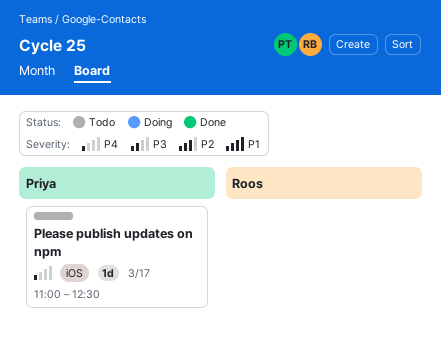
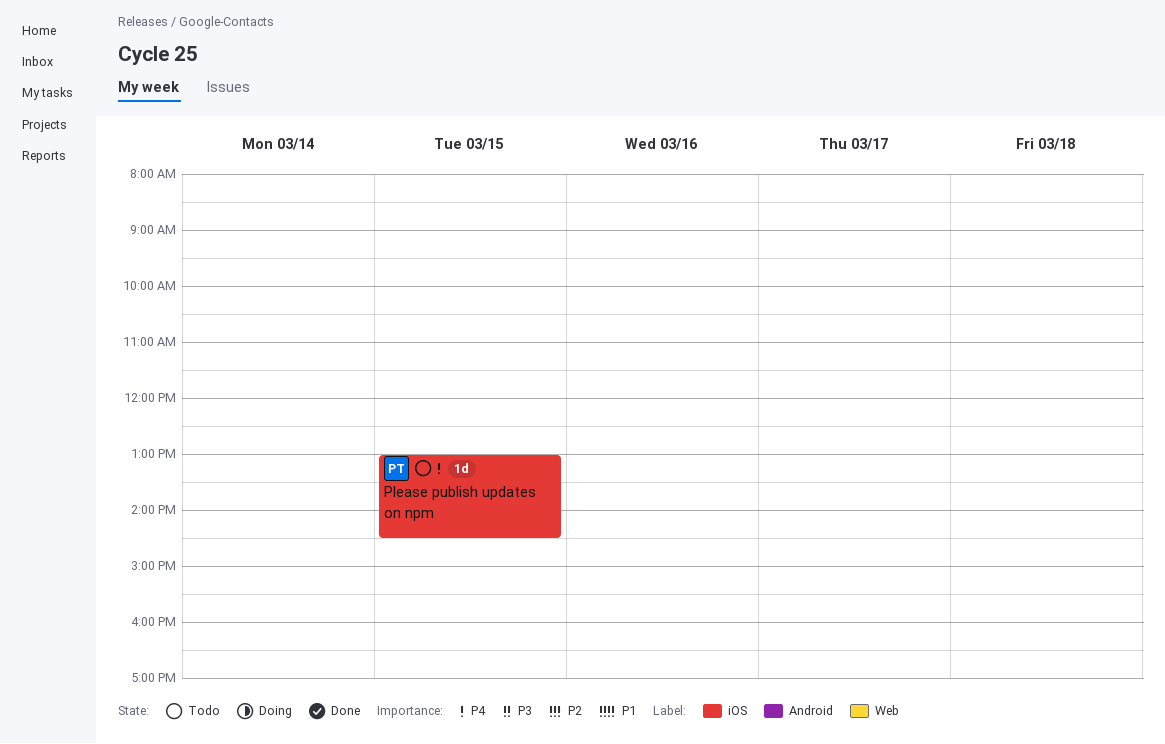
Please publish updates on npm, day: Mar 17 -> Mar 15
Please publish updates on npm, begins: 11:00 -> 13:00
Please publish updates on npm, ends: 12:30 -> 14:30

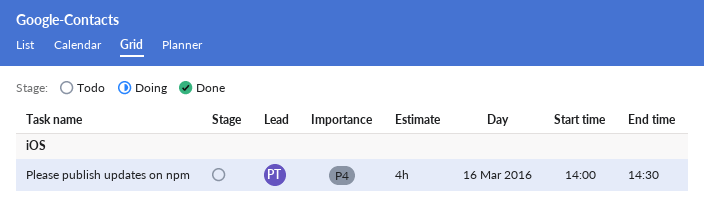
Please publish updates on npm, estimate: 1d -> 4h
Please publish updates on npm, day: Mar 15 -> Mar 16
Please publish updates on npm, begins: 13:00 -> 14:00

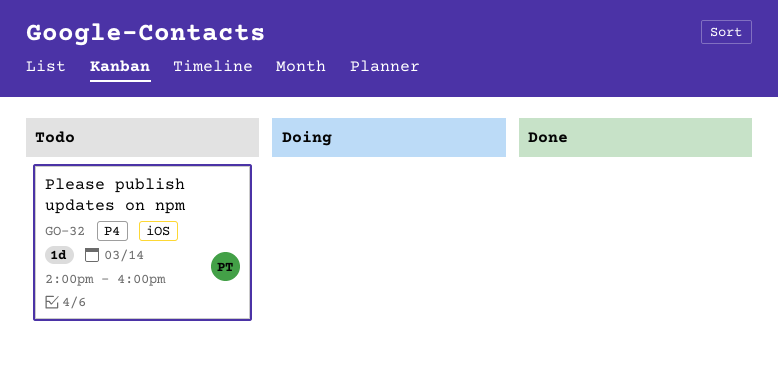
Please publish updates on npm, estimate: 4h -> 1d
Please publish updates on npm, day: Mar 16 -> Mar 14
Please publish updates on npm, ends: 14:30 -> 16:00

